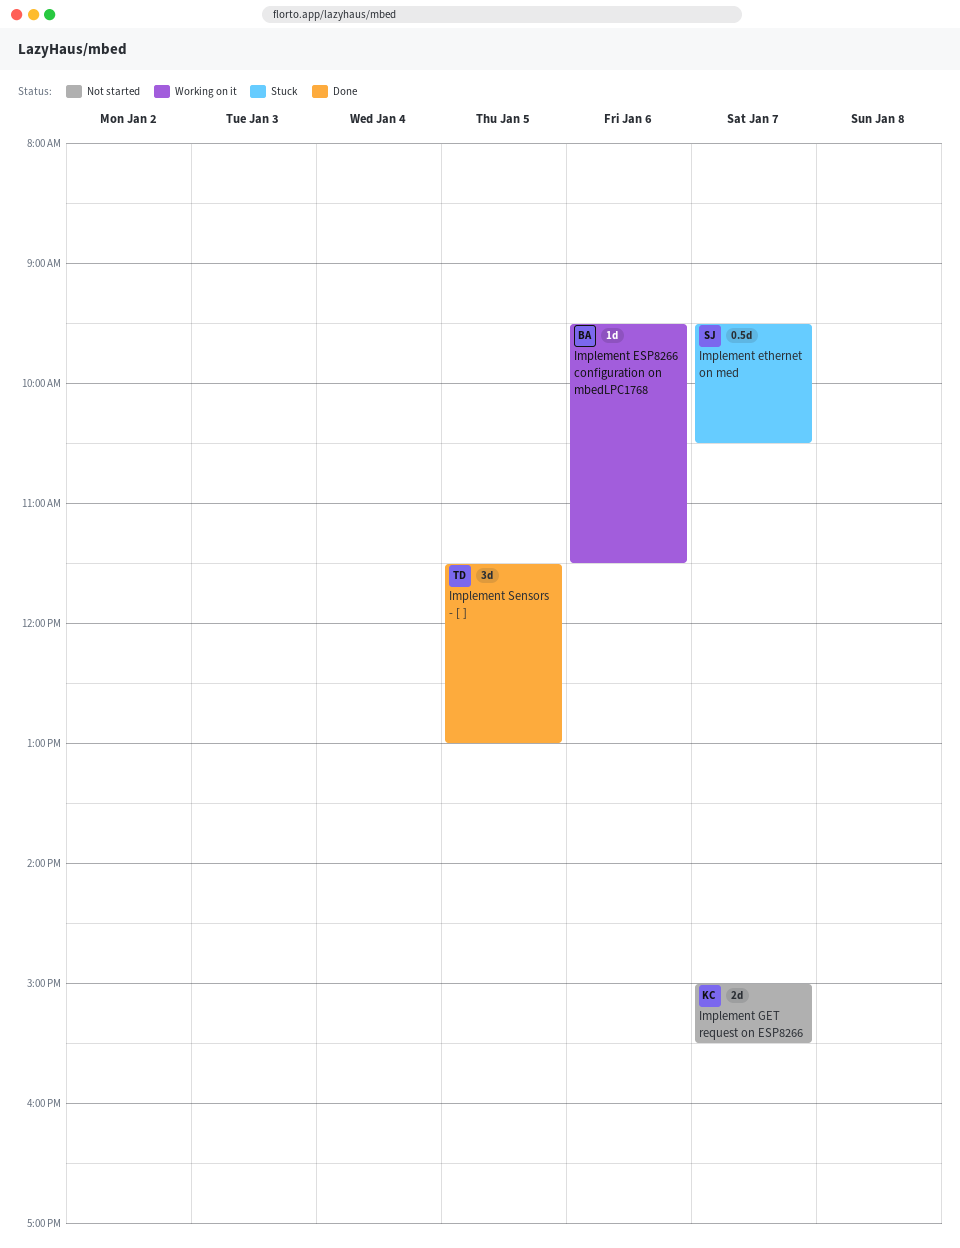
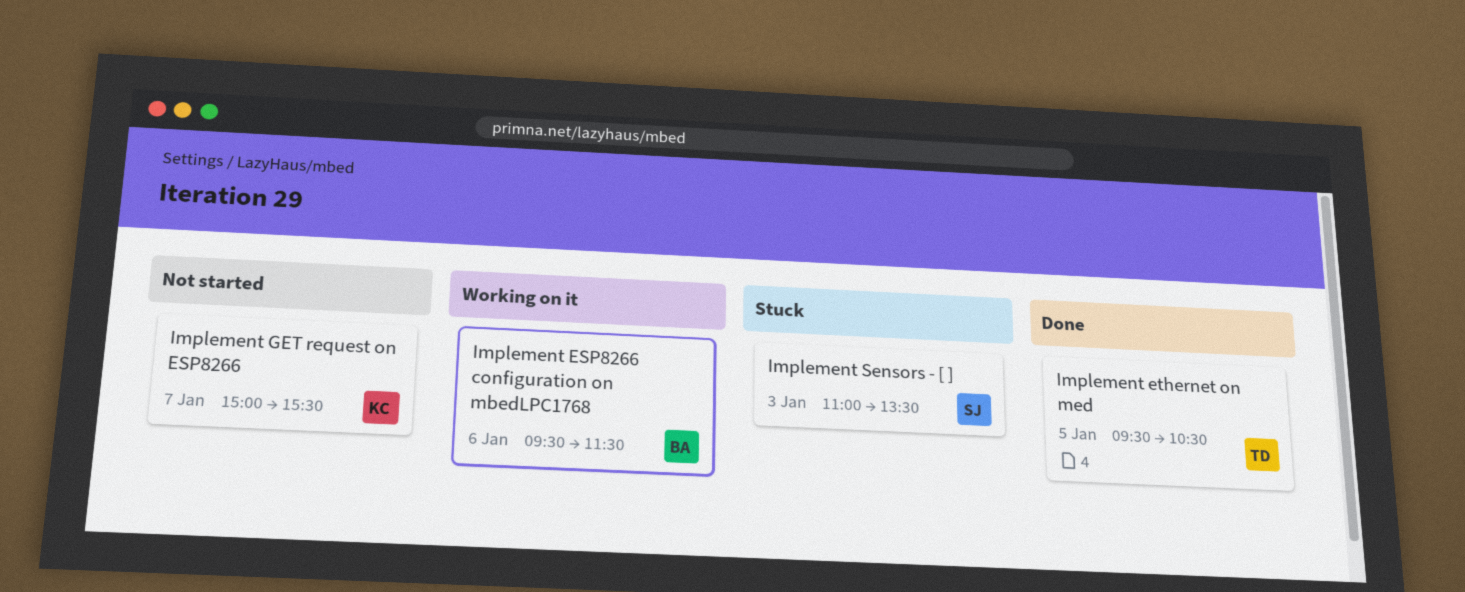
Implement ethernet on med, status: Stuck -> Done
Implement ethernet on med, owner: SJ -> TD
Implement ethernet on med, day: Jan 7 -> Jan 5
Implement Sensors - [ ], status: Done -> Stuck
Implement Sensors - [ ], owner: TD -> SJ
Implement Sensors - [ ], day: Jan 5 -> Jan 3
Implement Sensors - [ ], begins: 11:30 -> 11:00
Implement Sensors - [ ], ends: 13:00 -> 13:30

